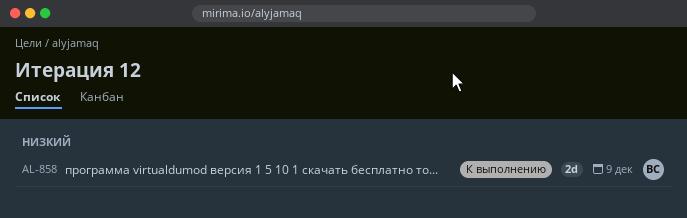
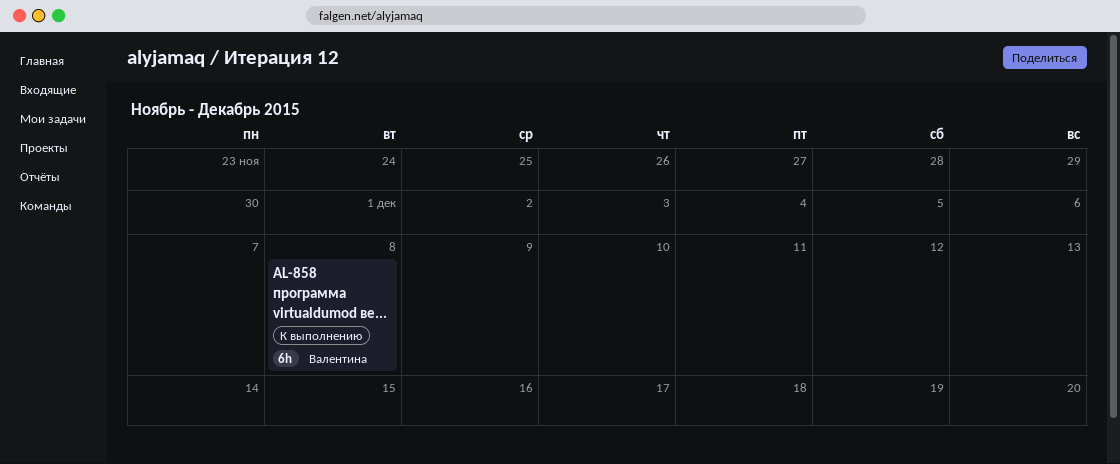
AL-858, estimate: 2d -> 6h
AL-858, due: Dec 9 -> Dec 8

